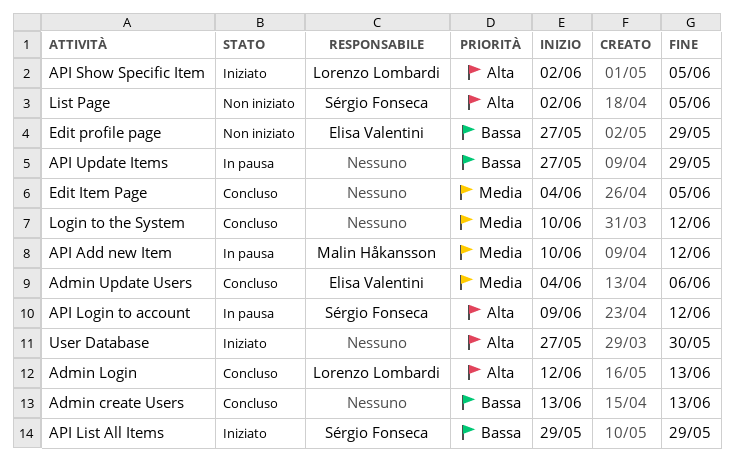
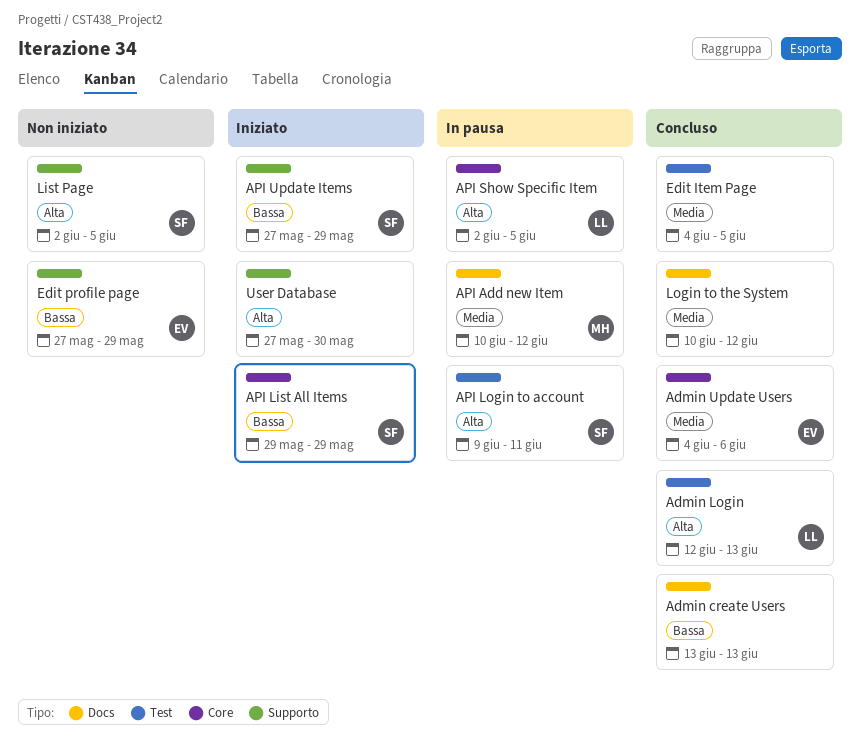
API Login to account, due: Jun 12 -> Jun 11
API Show Specific Item, status: Iniziato -> In pausa
API Update Items, status: In pausa -> Iniziato
API Update Items, owner: none -> Sérgio Fonseca

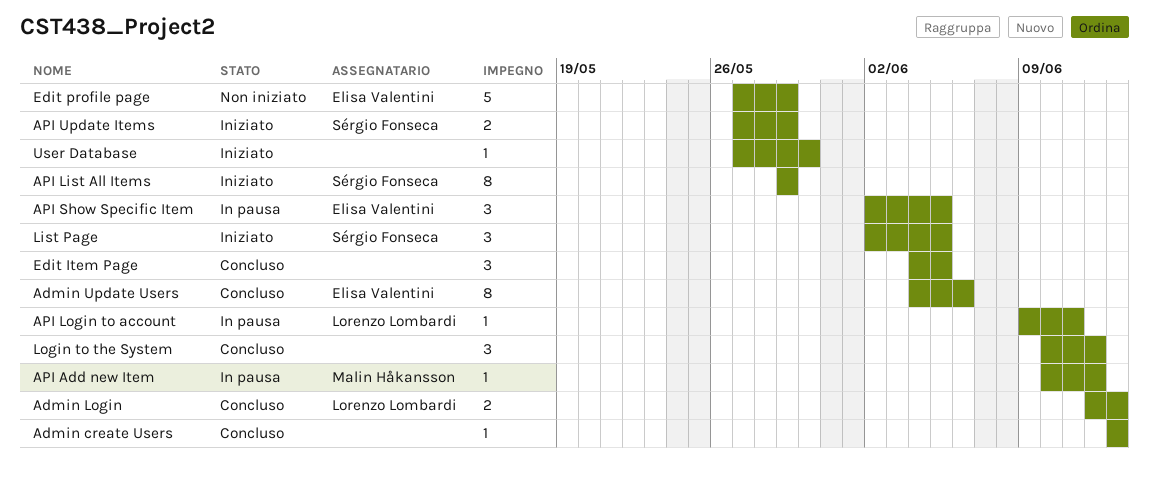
API Login to account, owner: Sérgio Fonseca -> Lorenzo Lombardi
API Show Specific Item, owner: Lorenzo Lombardi -> Elisa Valentini
List Page, status: Non iniziato -> Iniziato

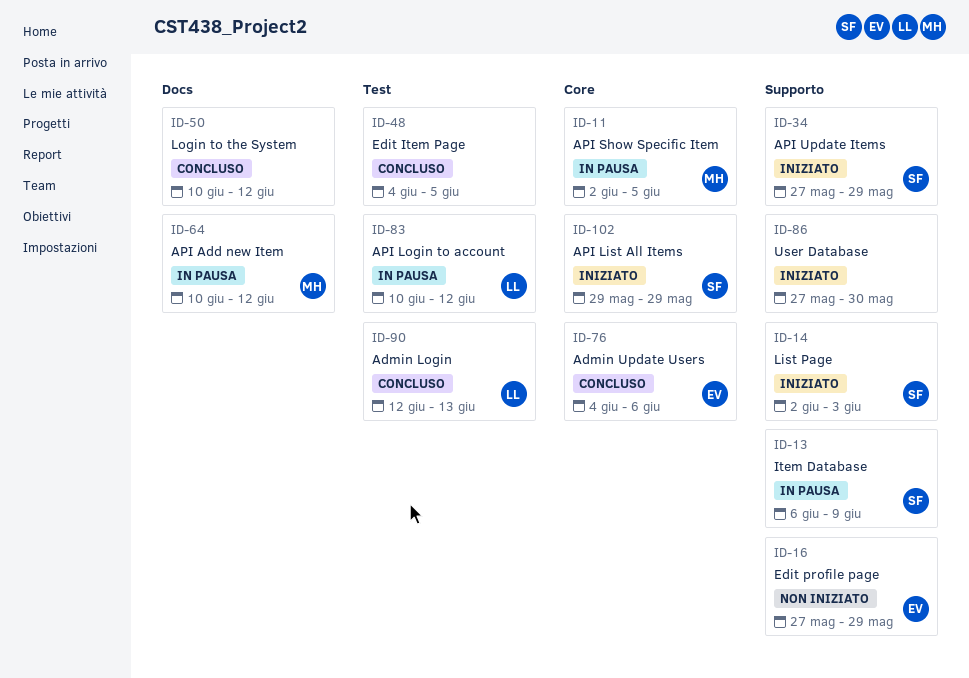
Admin create Users: present -> none
API Login to account, start: Jun 9 -> Jun 10
API Login to account, due: Jun 11 -> Jun 12
API Show Specific Item, owner: Elisa Valentini -> Malin Håkansson
Item Database: none -> present
List Page, due: Jun 5 -> Jun 3

